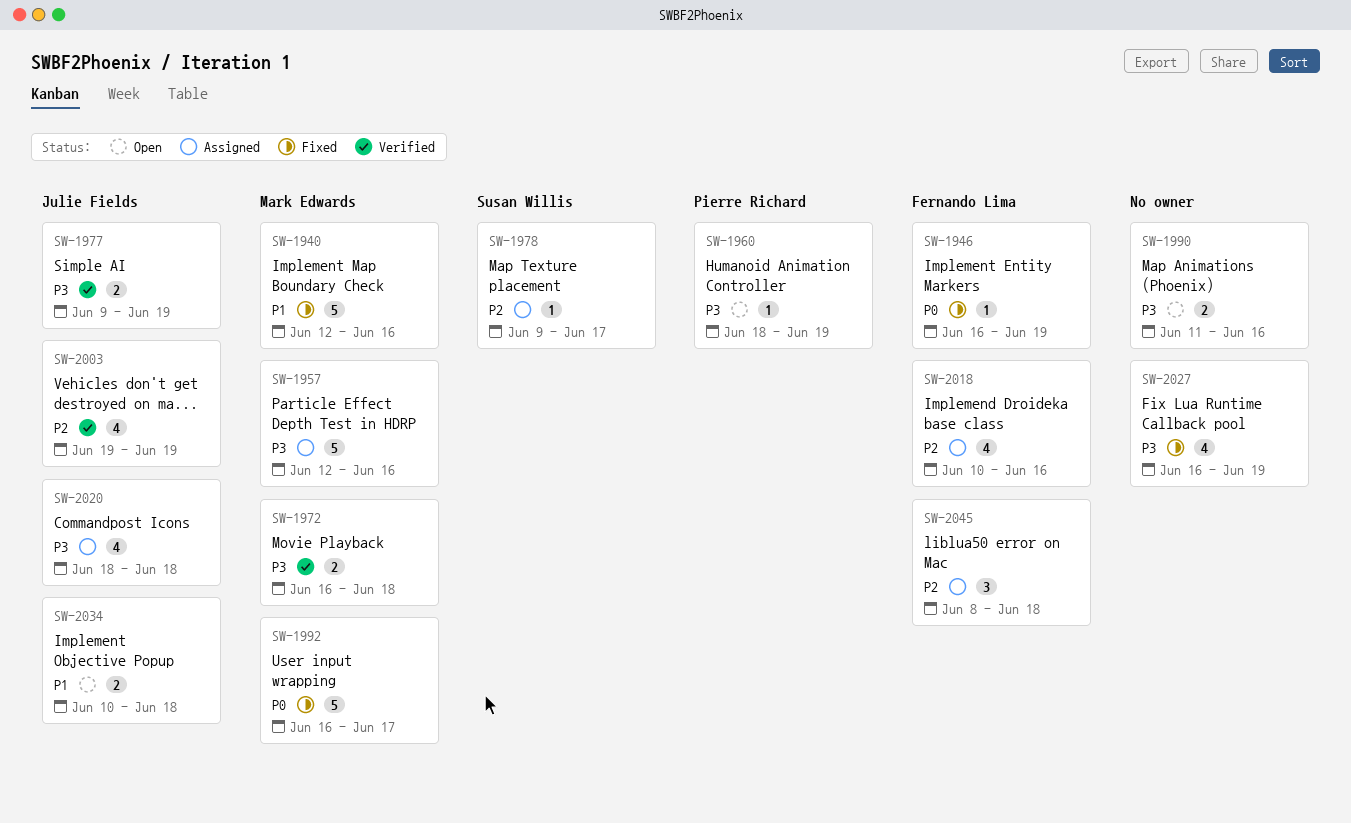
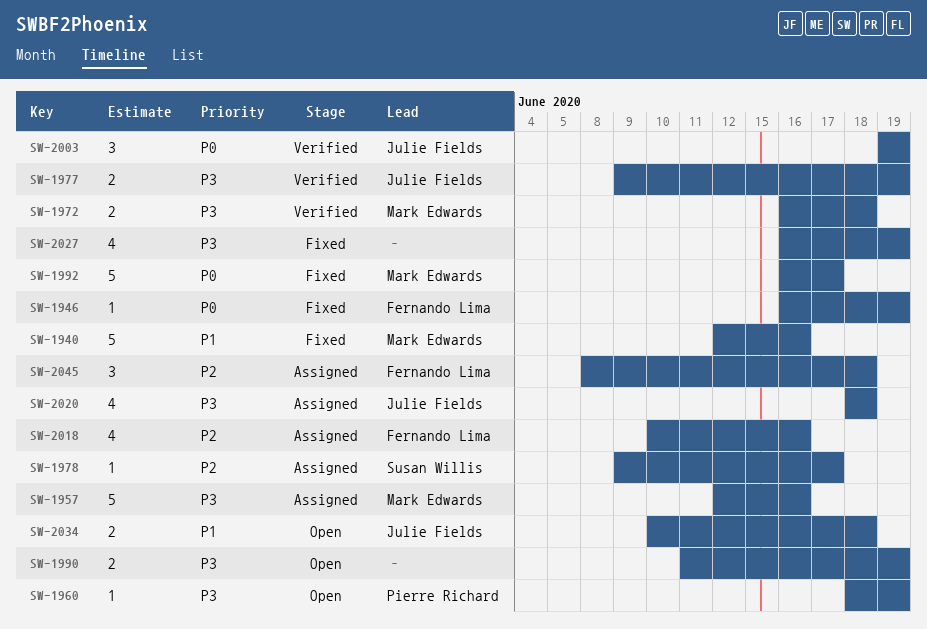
SW-1990, due: Jun 16 -> Jun 19
SW-2003, priority: P2 -> P0
SW-2003, estimate: 4 -> 3

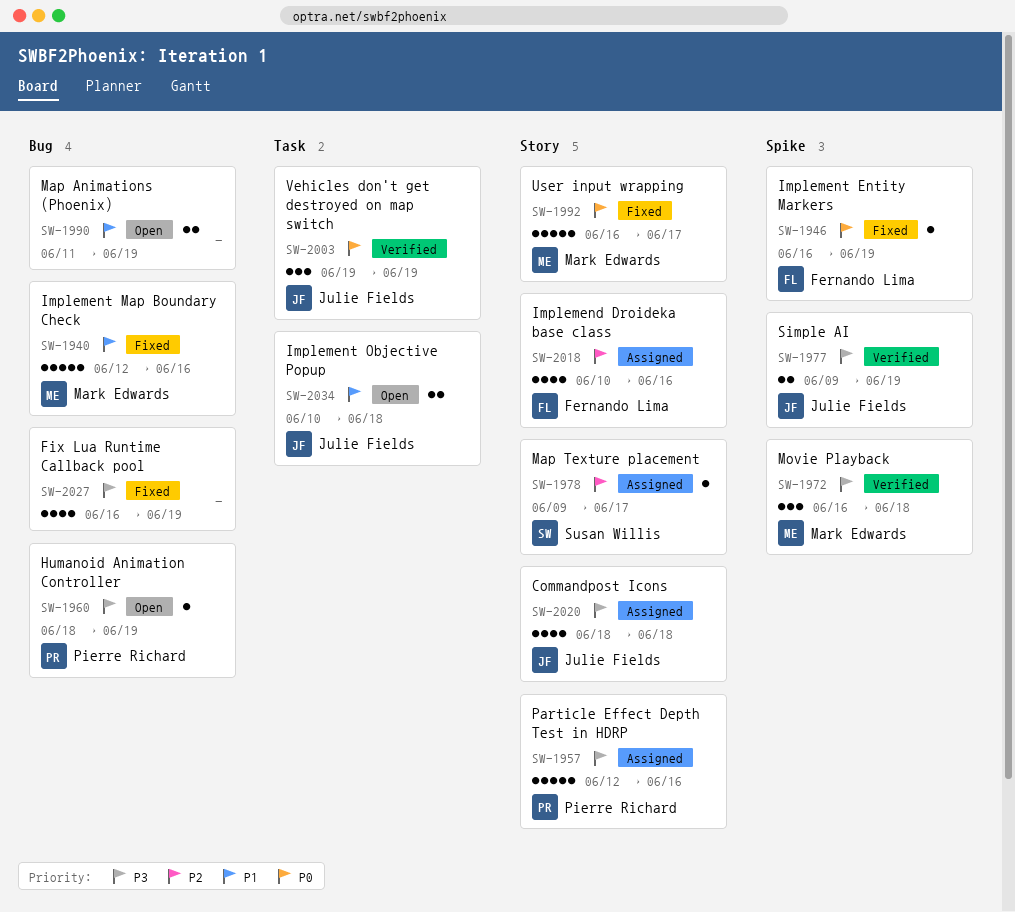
SW-1957, owner: Mark Edwards -> Pierre Richard
SW-1972, estimate: 2 -> 3
SW-1990, priority: P3 -> P1
SW-2045: present -> none

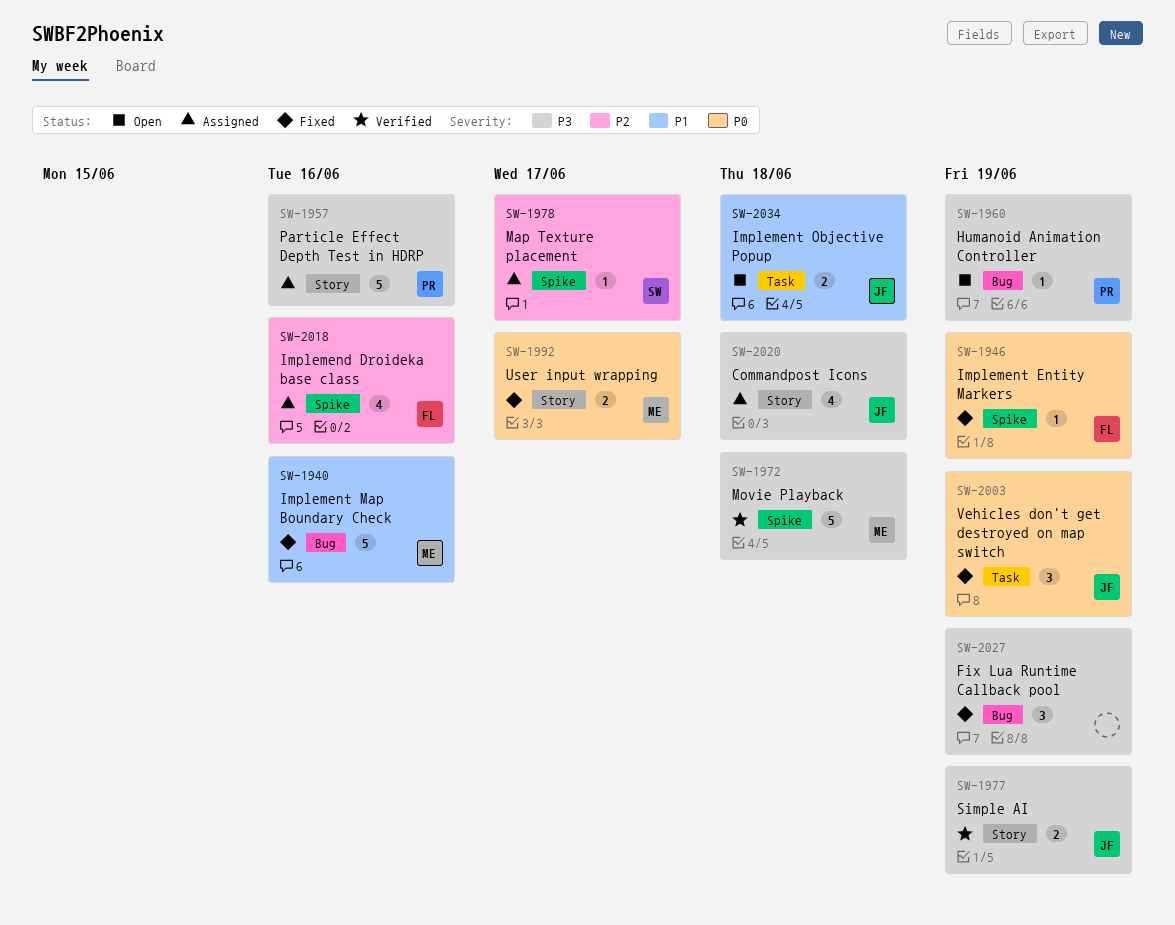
SW-1972, estimate: 3 -> 5
SW-1977, label: Spike -> Story
SW-1978, label: Story -> Spike
SW-1990: present -> none
SW-1992, estimate: 5 -> 2
SW-2003, status: Verified -> Fixed
SW-2018, label: Story -> Spike
SW-2027, estimate: 4 -> 3

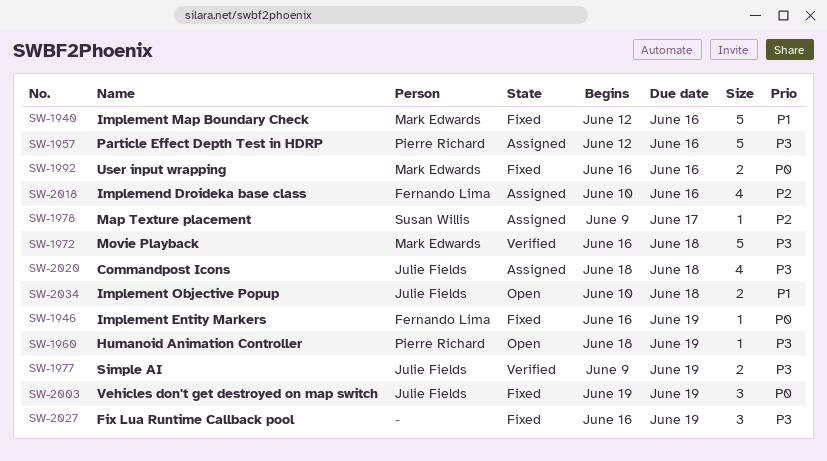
SW-1992, due: Jun 17 -> Jun 16

